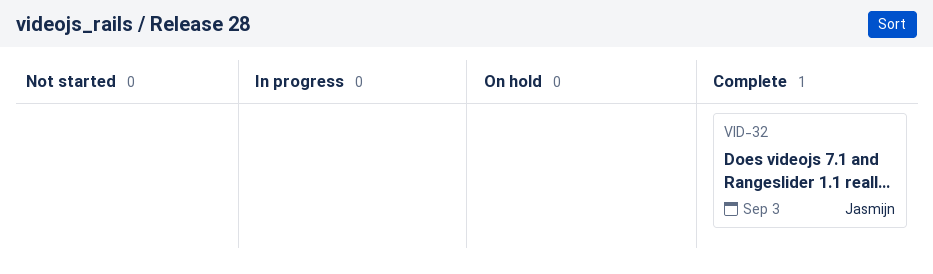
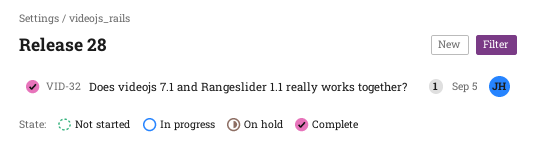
VID-32, due: Sep 3 -> Sep 5

